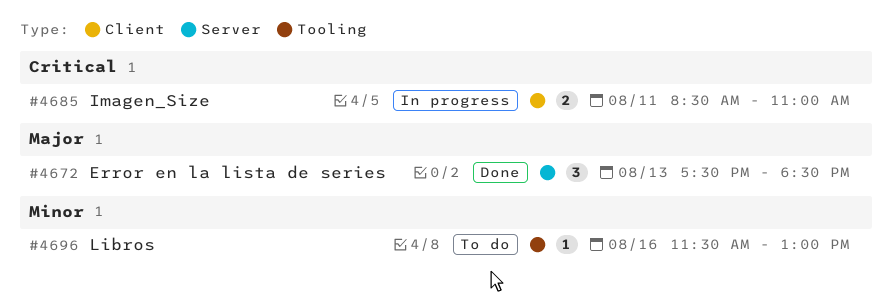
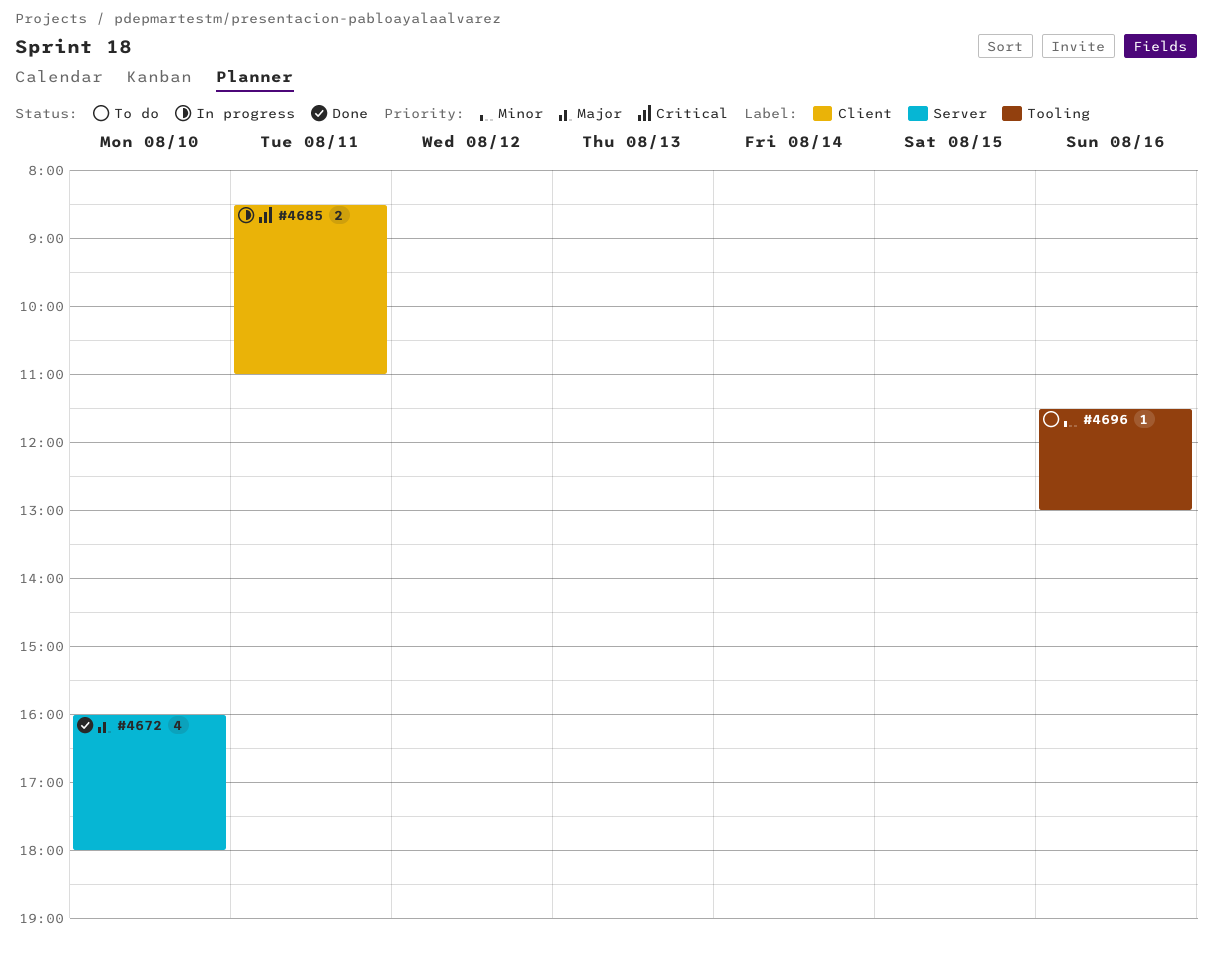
#4672, estimate: 3 -> 4
#4672, day: Aug 13 -> Aug 10
#4672, begins: 17:30 -> 16:00
#4672, ends: 18:30 -> 18:00

